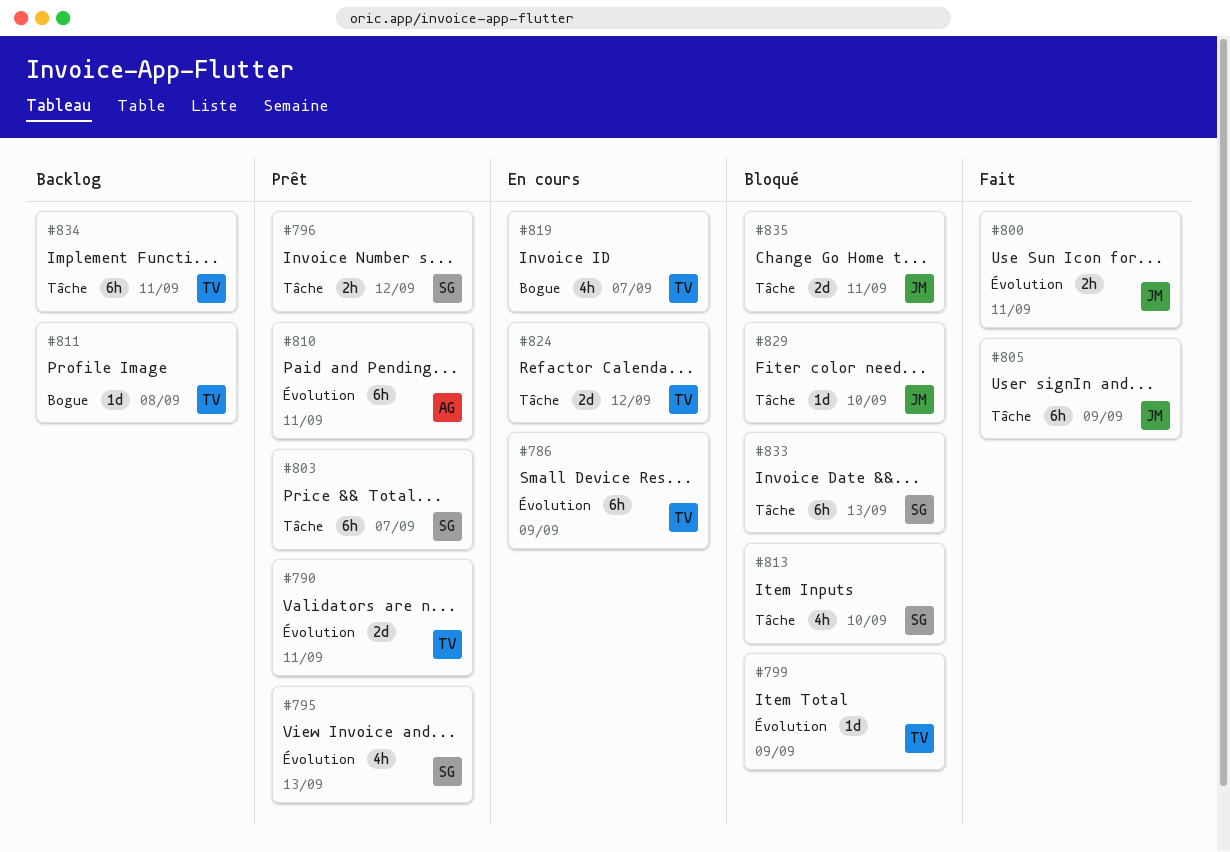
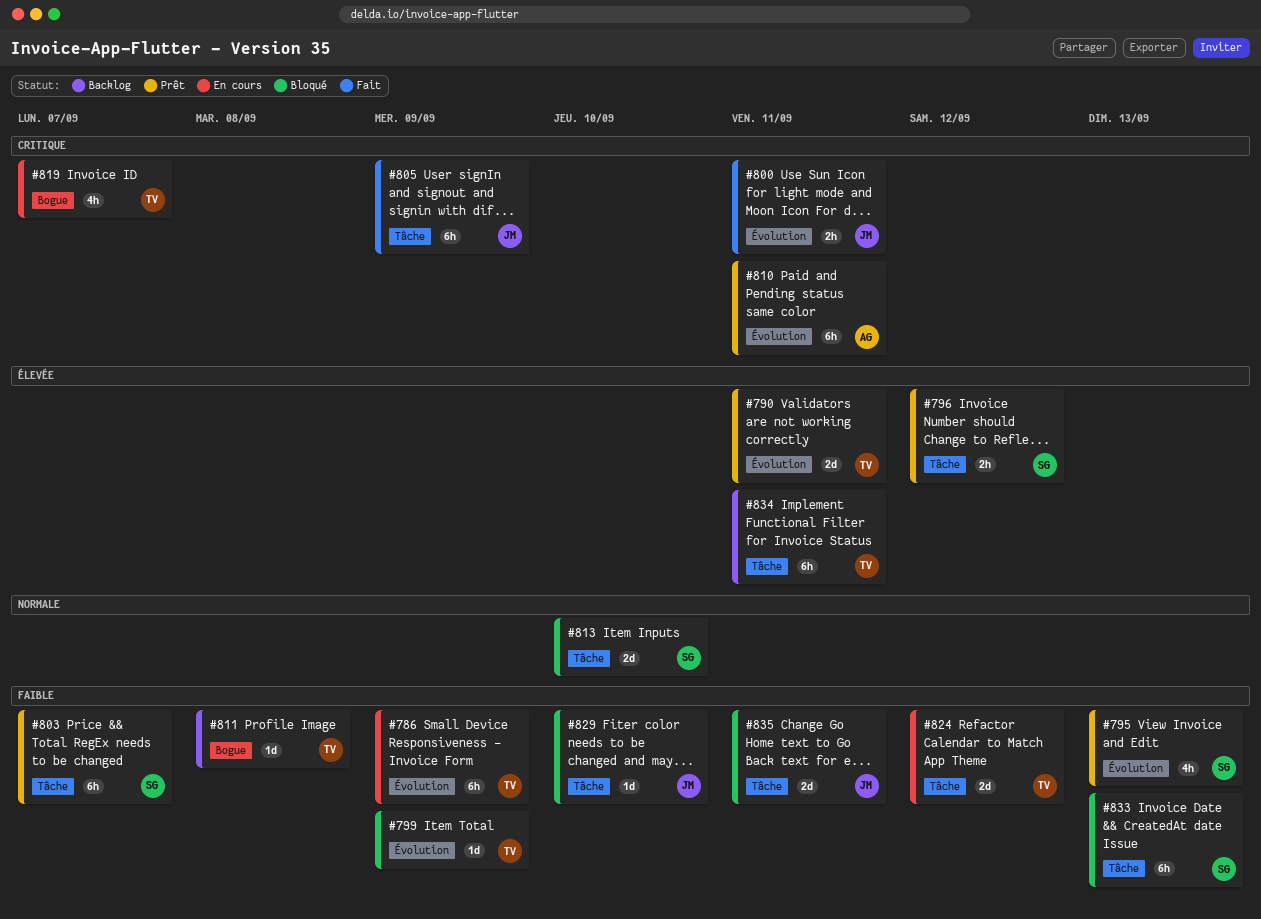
#813, estimate: 4h -> 2d

